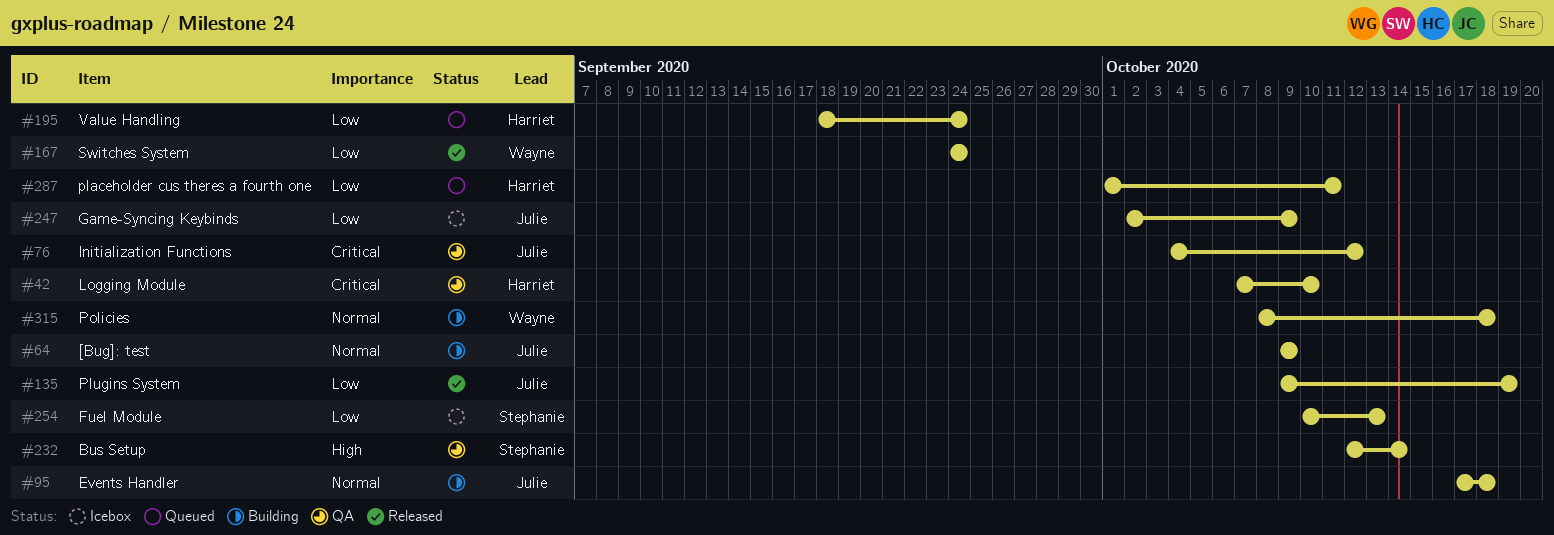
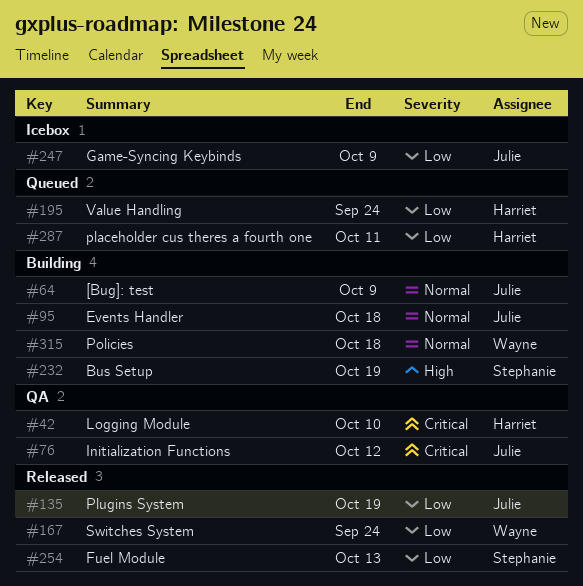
#232, status: QA -> Building
#232, due: Oct 14 -> Oct 19
#254, status: Icebox -> Released

